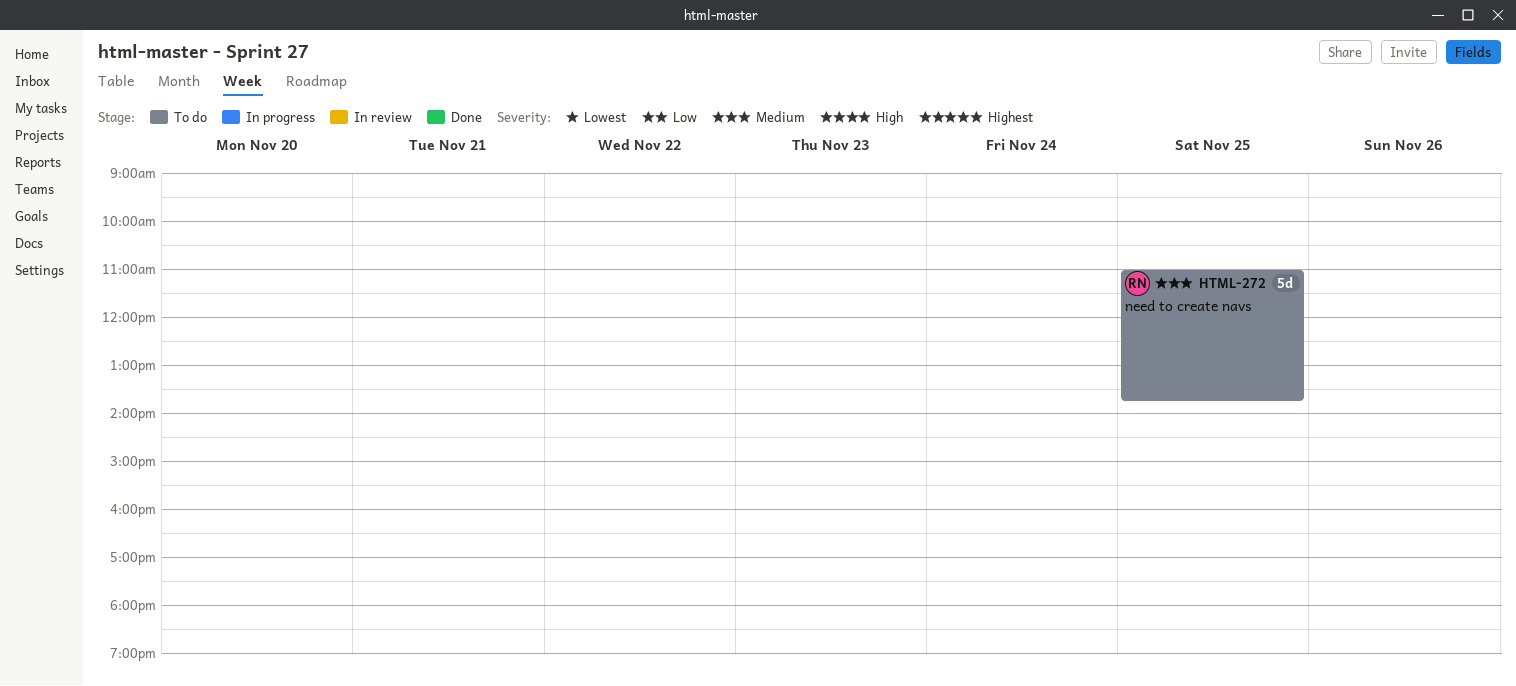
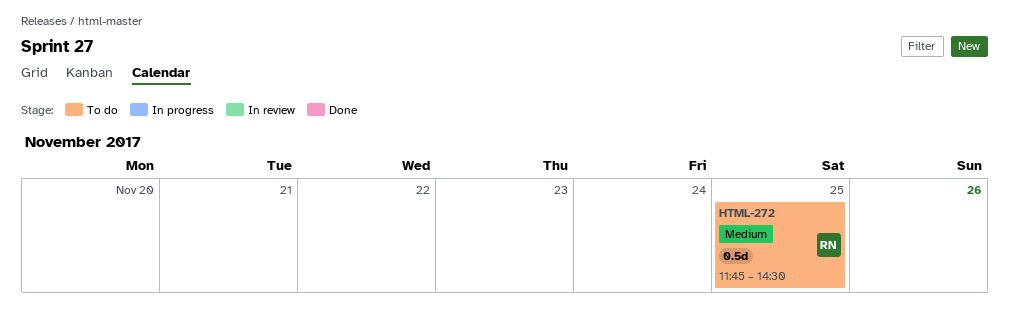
HTML-272, estimate: 5d -> 0.5d
HTML-272, begins: 11:00 -> 11:45
HTML-272, ends: 13:45 -> 14:30

